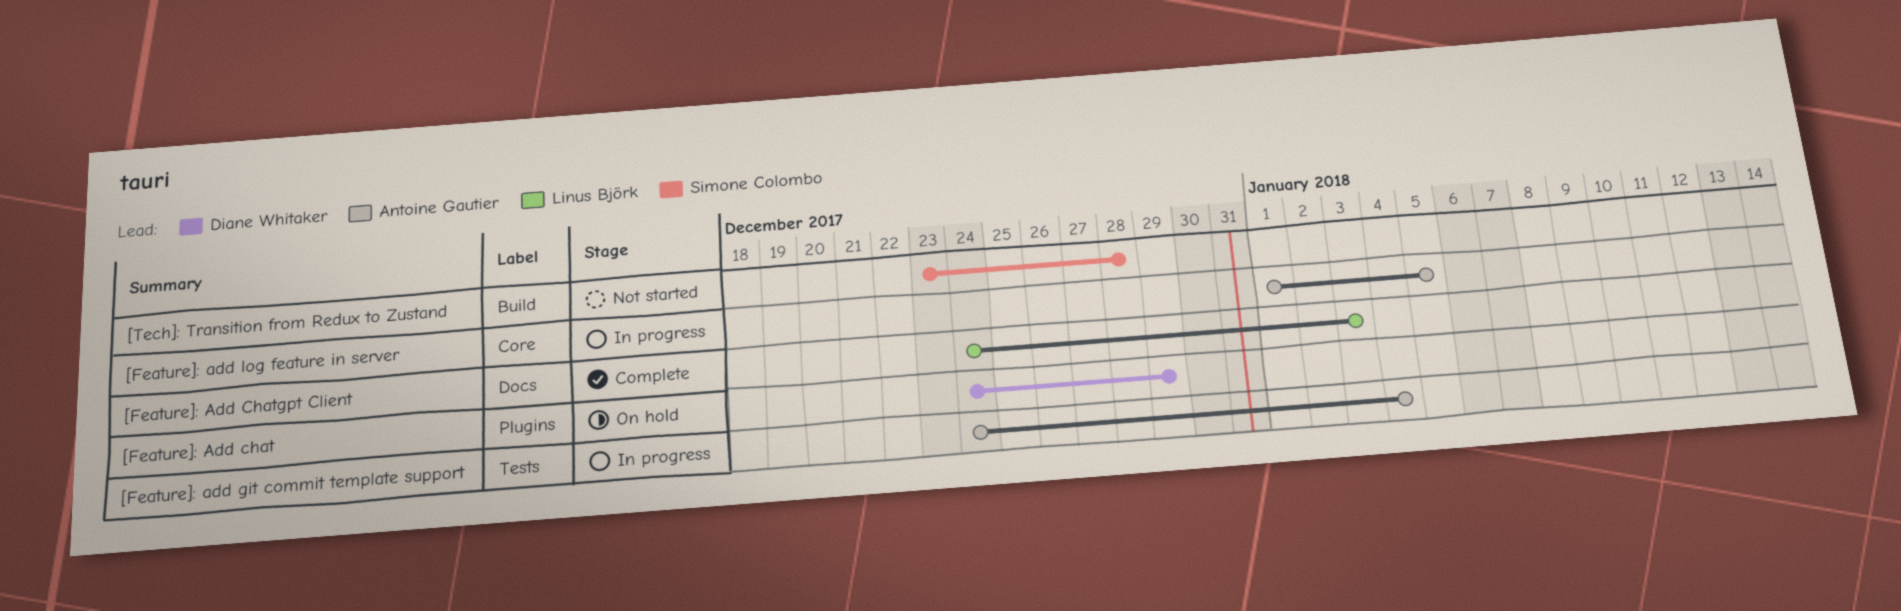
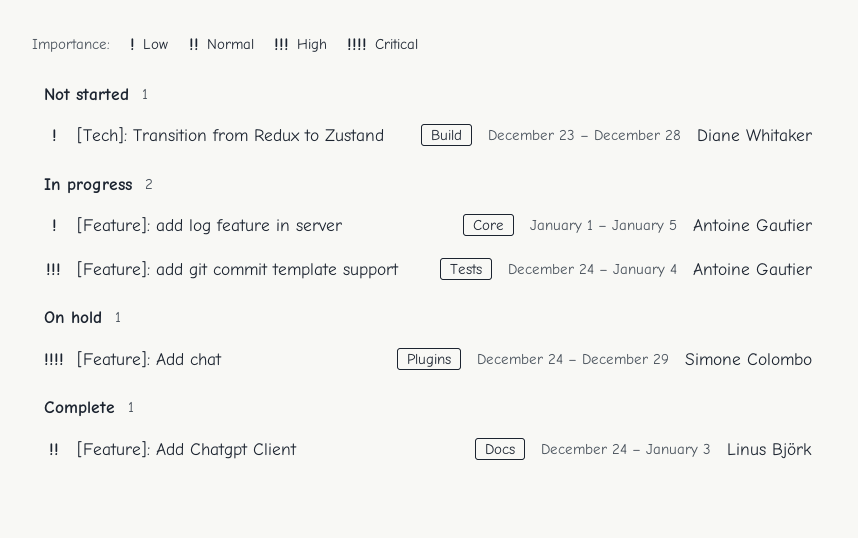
[Feature]: Add chat, owner: Diane Whitaker -> Simone Colombo
[Tech]: Transition from Redux to Zustand, owner: Simone Colombo -> Diane Whitaker

